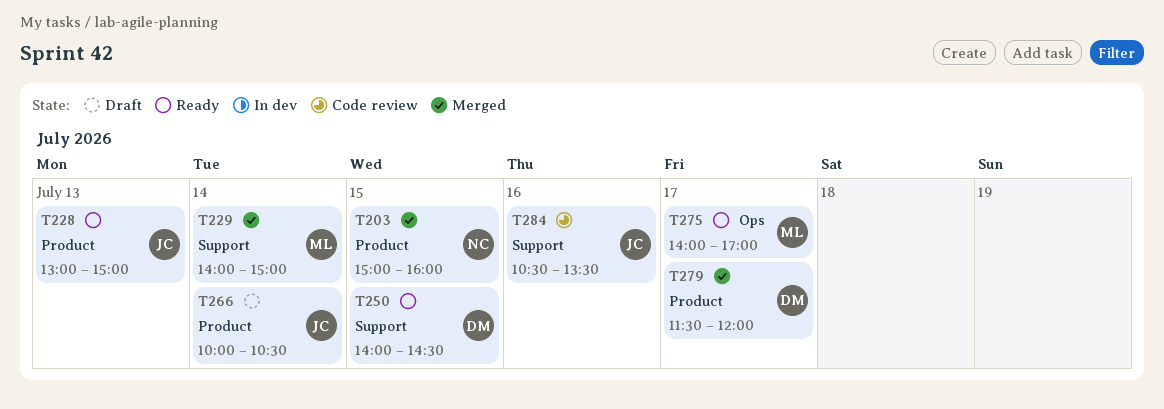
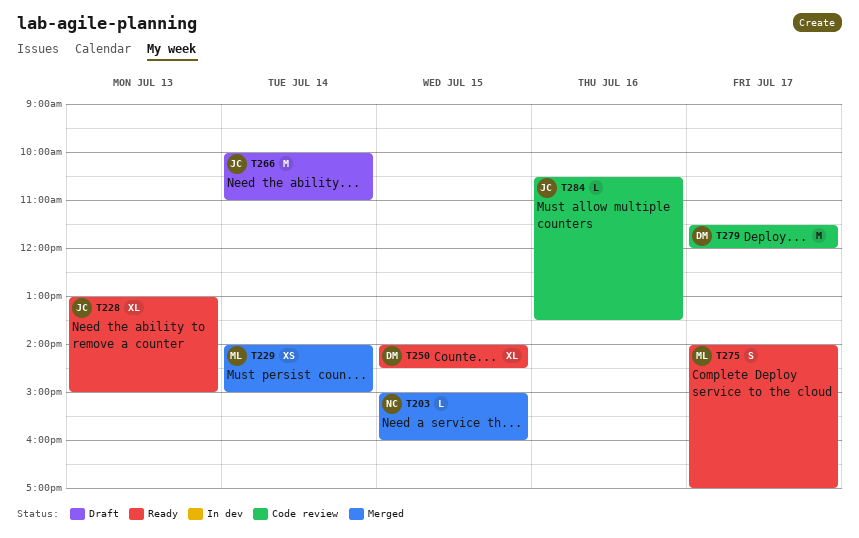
T266, ends: 10:30 -> 11:00
T279, status: Merged -> Code review

